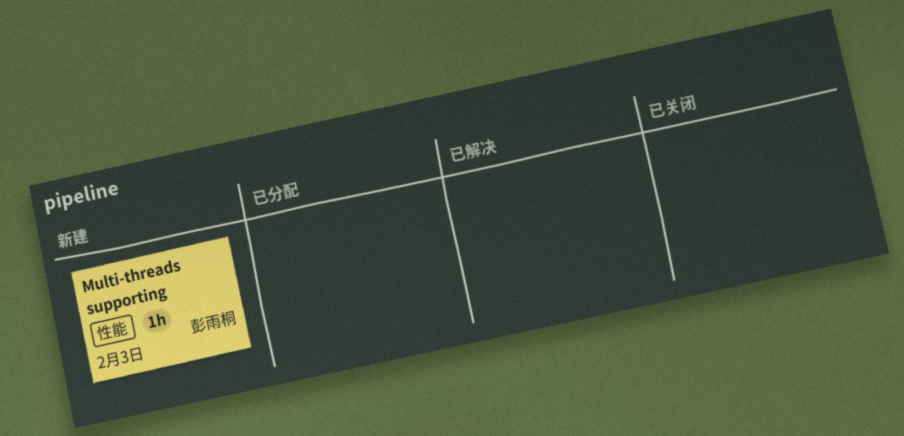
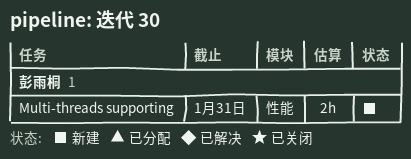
Multi-threads supporting, estimate: 1h -> 2h
Multi-threads supporting, due: Feb 3 -> Jan 31

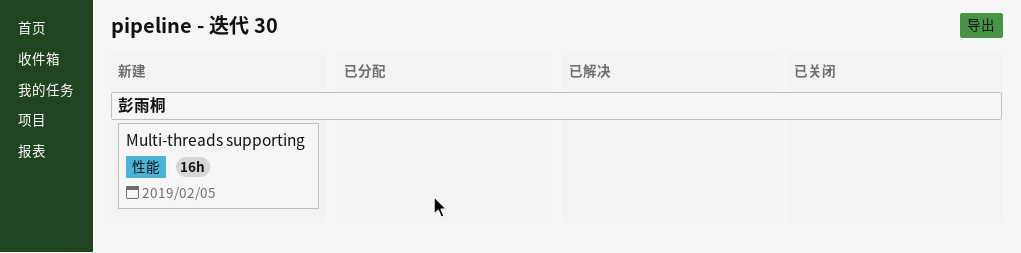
Multi-threads supporting, estimate: 2h -> 16h
Multi-threads supporting, due: Jan 31 -> Feb 5

